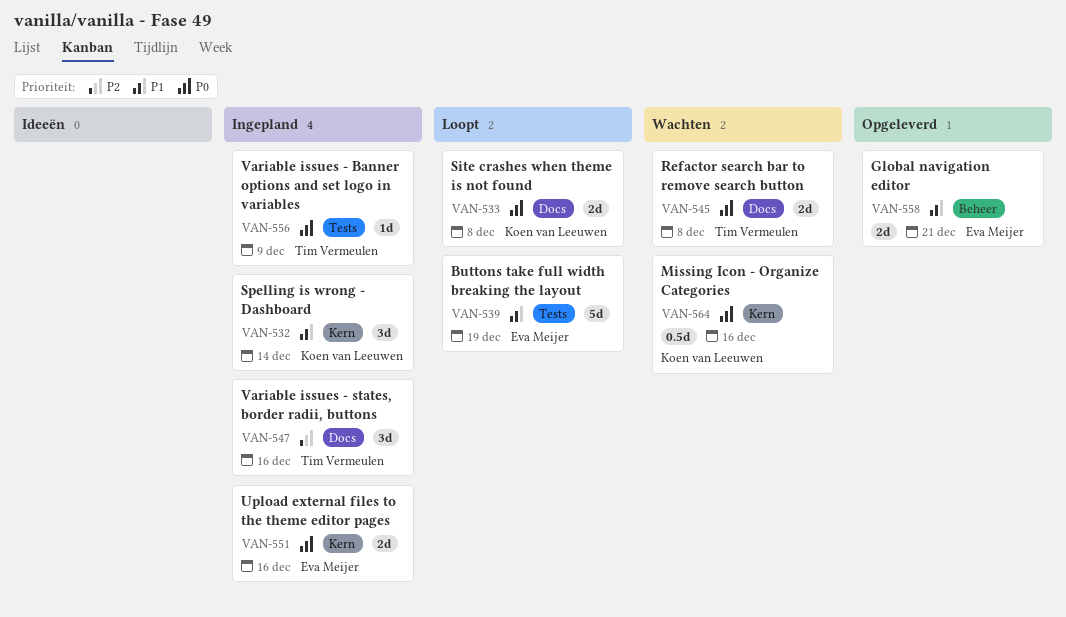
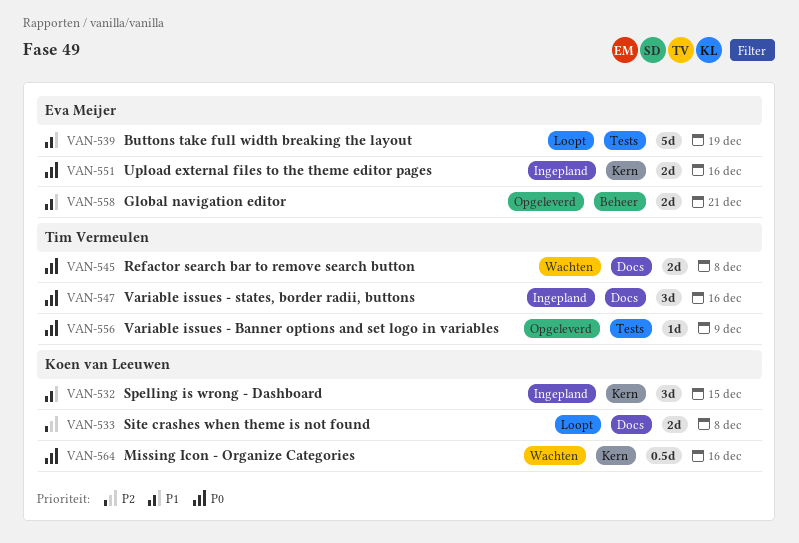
VAN-532, due: Dec 14 -> Dec 15
VAN-533, priority: P0 -> P2
VAN-547, priority: P2 -> P0
VAN-556, status: Ingepland -> Opgeleverd

